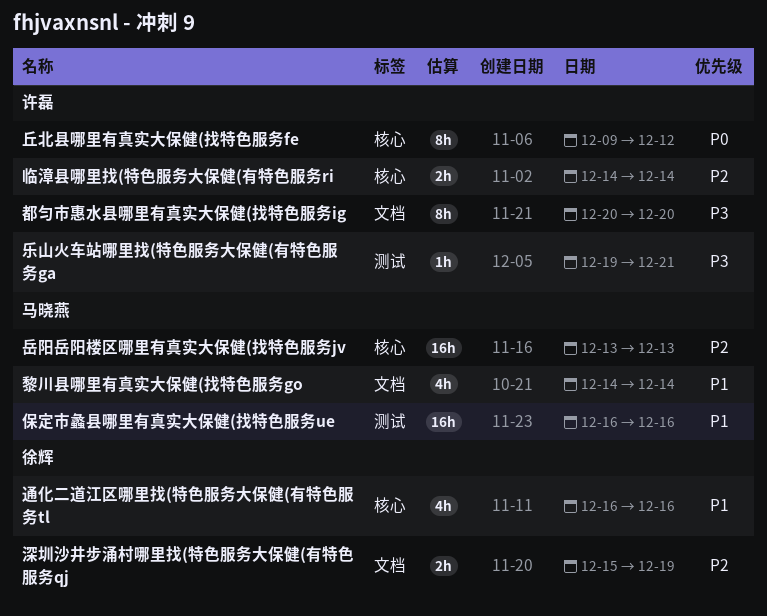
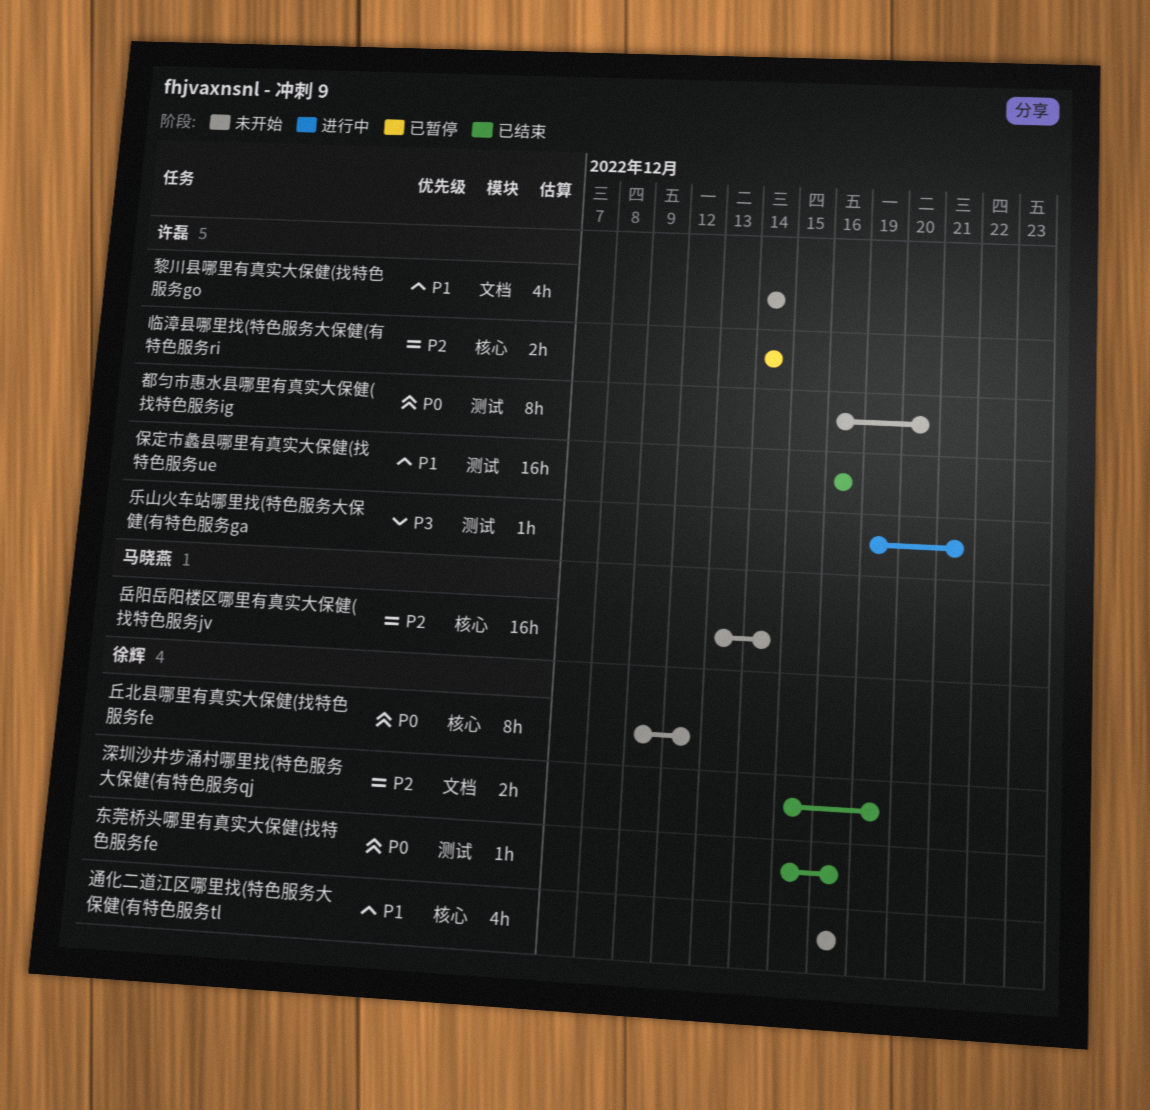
丘北县哪里有真实大保健(找特色服务fe, owner: 许磊 -> 徐辉
东莞桥头哪里有真实大保健(找特色服务fe: none -> present
保定市蠡县哪里有真实大保健(找特色服务ue, owner: 马晓燕 -> 许磊
岳阳岳阳楼区哪里有真实大保健(找特色服务jv, due: Dec 13 -> Dec 14
都匀市惠水县哪里有真实大保健(找特色服务ig, priority: P3 -> P0
都匀市惠水县哪里有真实大保健(找特色服务ig, label: 文档 -> 测试
都匀市惠水县哪里有真实大保健(找特色服务ig, start: Dec 20 -> Dec 16
黎川县哪里有真实大保健(找特色服务go, owner: 马晓燕 -> 许磊

